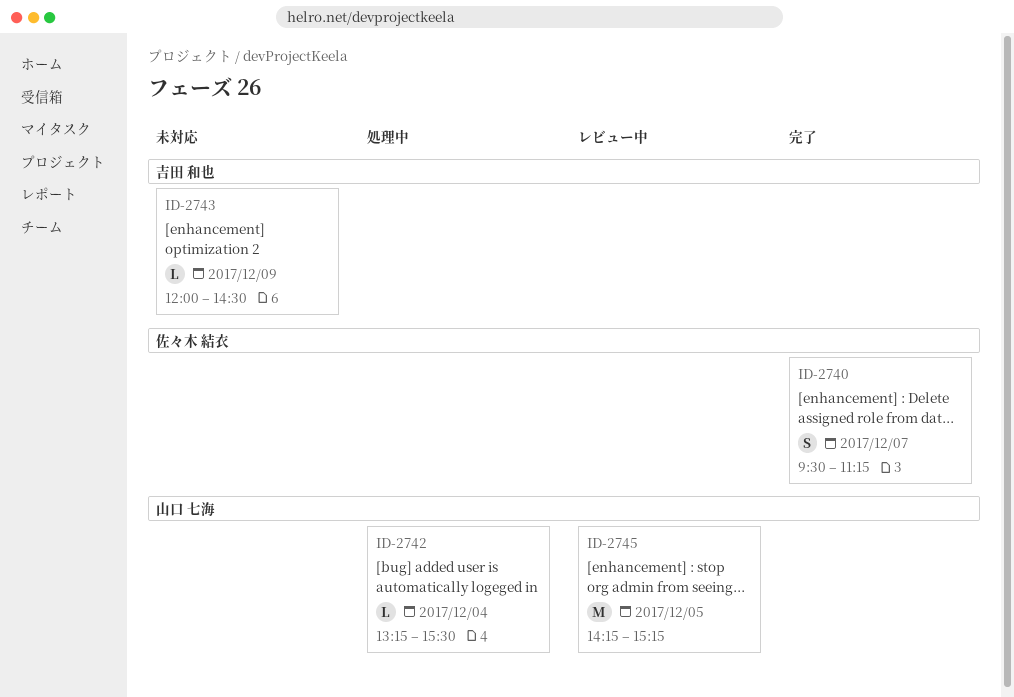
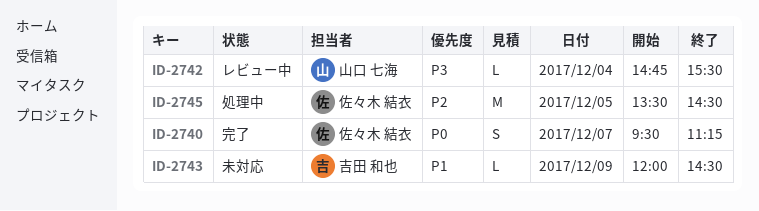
ID-2742, status: 処理中 -> レビュー中
ID-2742, begins: 13:15 -> 14:45
ID-2745, status: レビュー中 -> 処理中
ID-2745, owner: 山口 七海 -> 佐々木 結衣
ID-2745, begins: 14:15 -> 13:30
ID-2745, ends: 15:15 -> 14:30

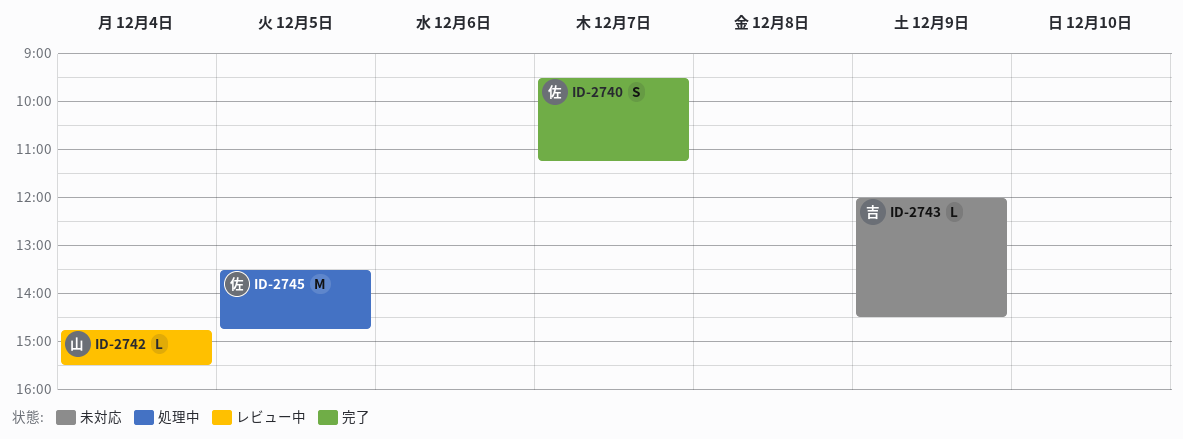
ID-2745, ends: 14:30 -> 14:45

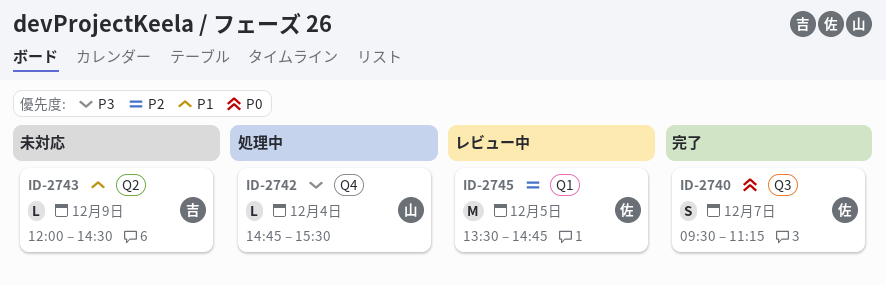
ID-2742, status: レビュー中 -> 処理中
ID-2745, status: 処理中 -> レビュー中

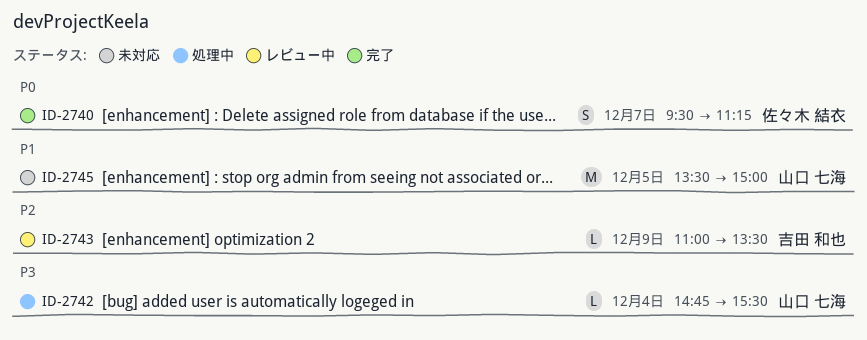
ID-2743, status: 未対応 -> レビュー中
ID-2743, priority: P1 -> P2
ID-2743, begins: 12:00 -> 11:00
ID-2743, ends: 14:30 -> 13:30
ID-2745, status: レビュー中 -> 未対応
ID-2745, owner: 佐々木 結衣 -> 山口 七海
ID-2745, priority: P2 -> P1
ID-2745, ends: 14:45 -> 15:00

